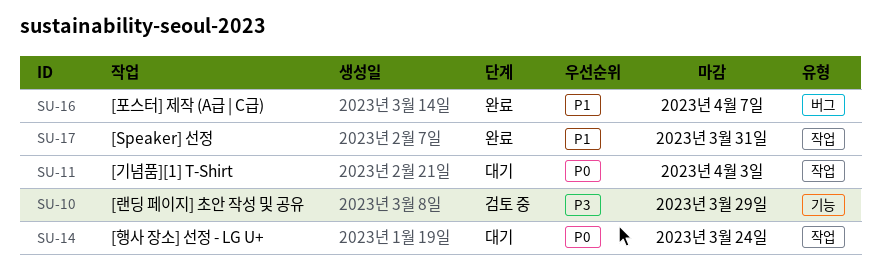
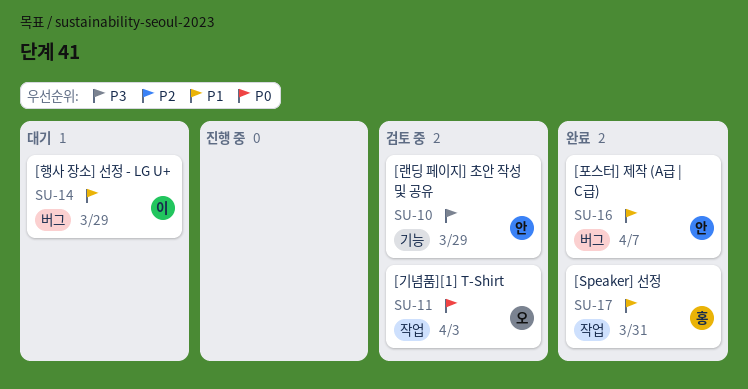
SU-11, status: 대기 -> 검토 중
SU-14, priority: P0 -> P1
SU-14, label: 작업 -> 버그
SU-14, due: Mar 24 -> Mar 29

